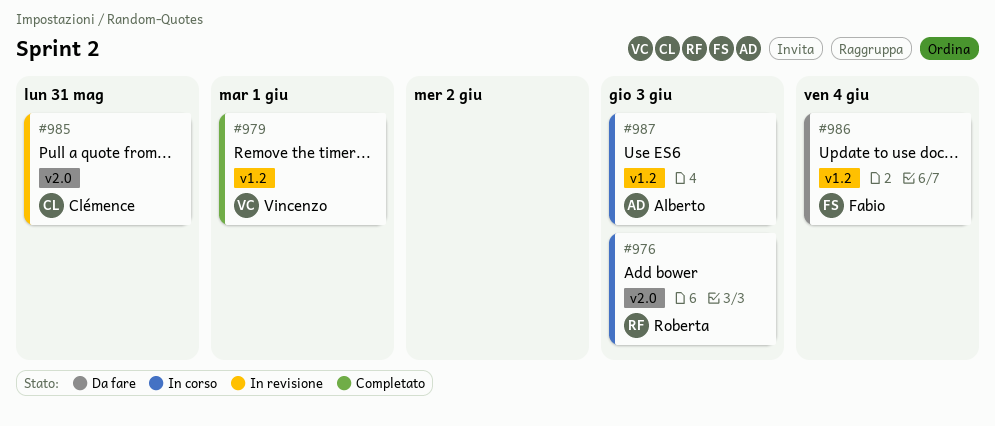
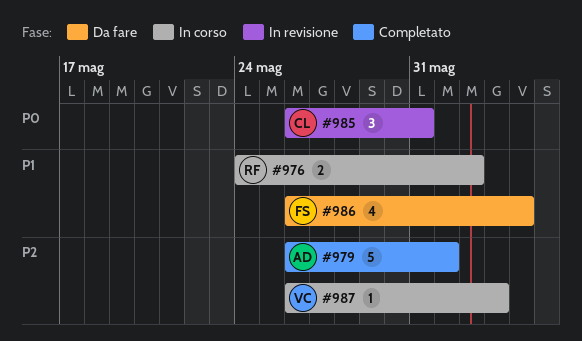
#976, due: Jun 3 -> Jun 2
#979, owner: Vincenzo -> Alberto
#987, owner: Alberto -> Vincenzo

